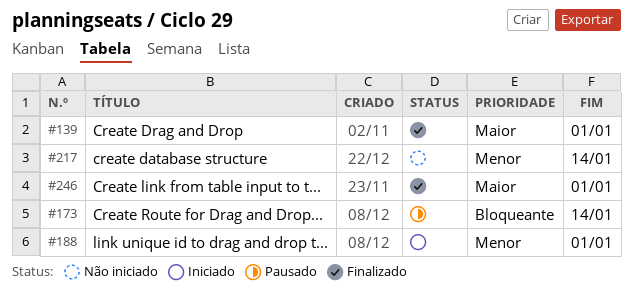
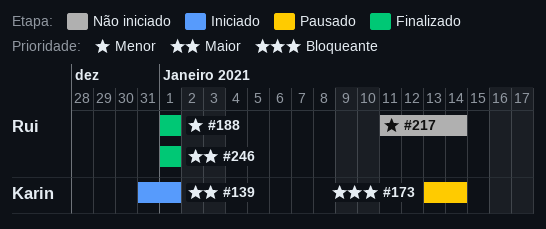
#139, status: Finalizado -> Iniciado
#188, status: Iniciado -> Finalizado

